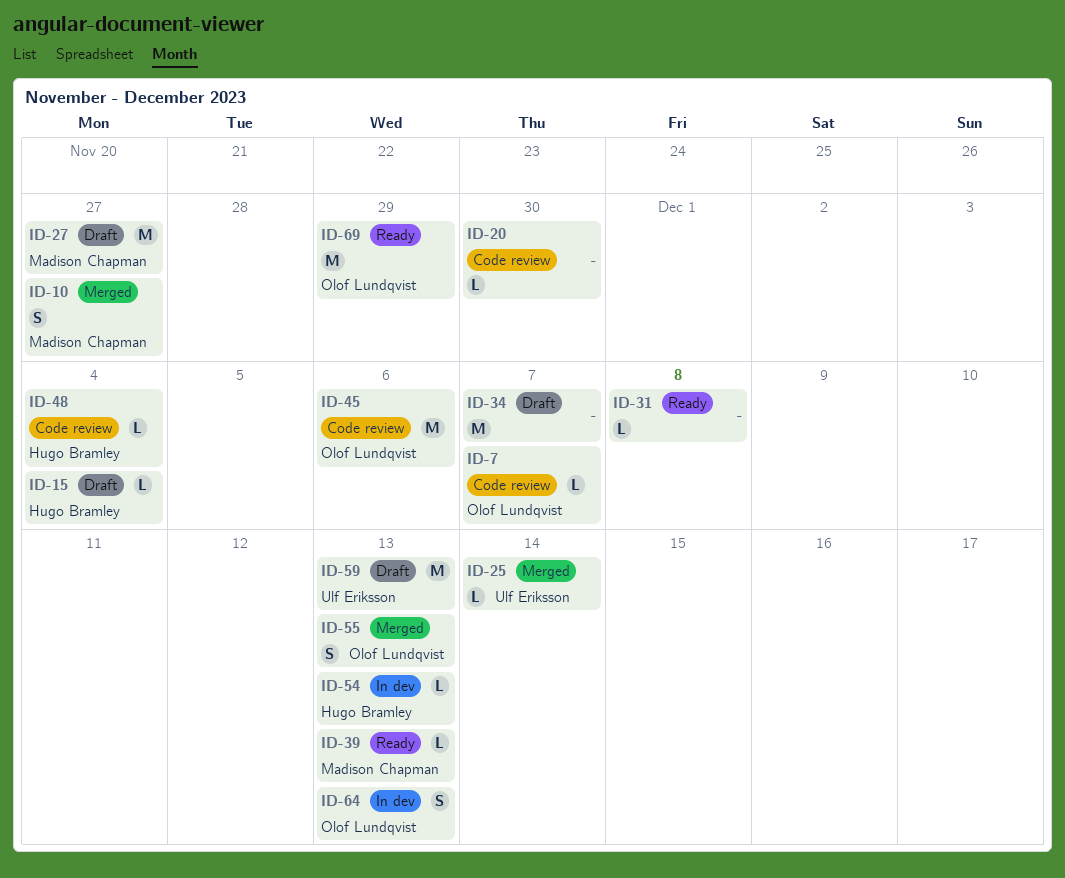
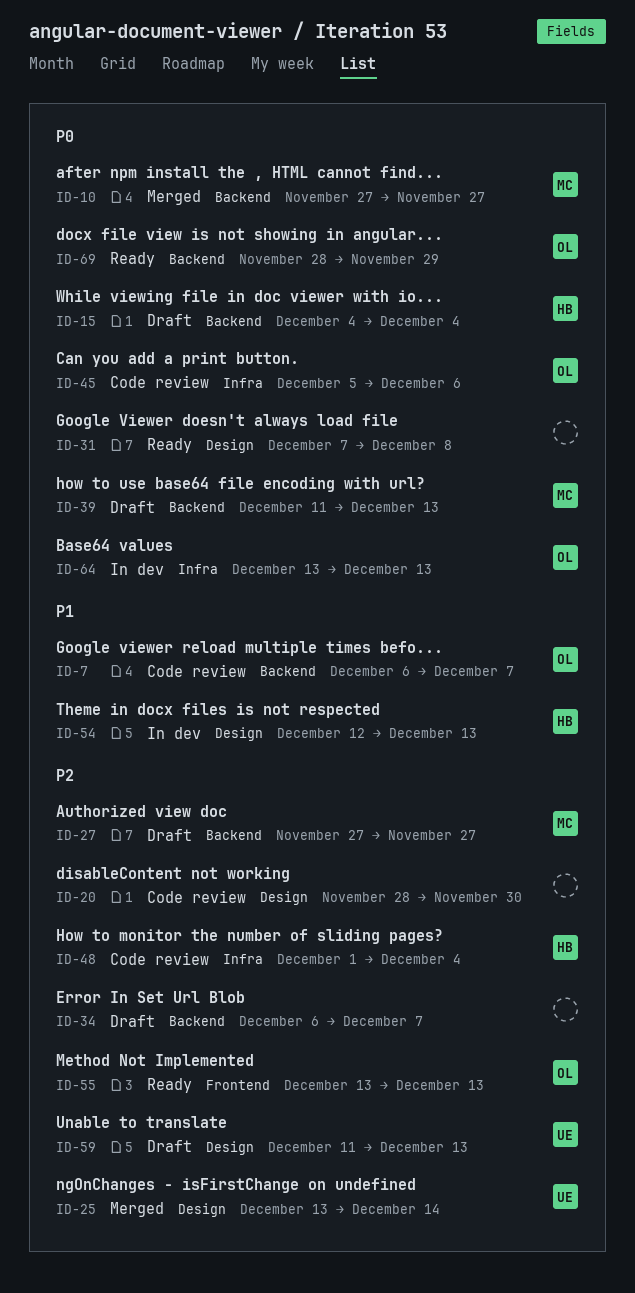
ID-39, status: Ready -> Draft
ID-55, status: Merged -> Ready

